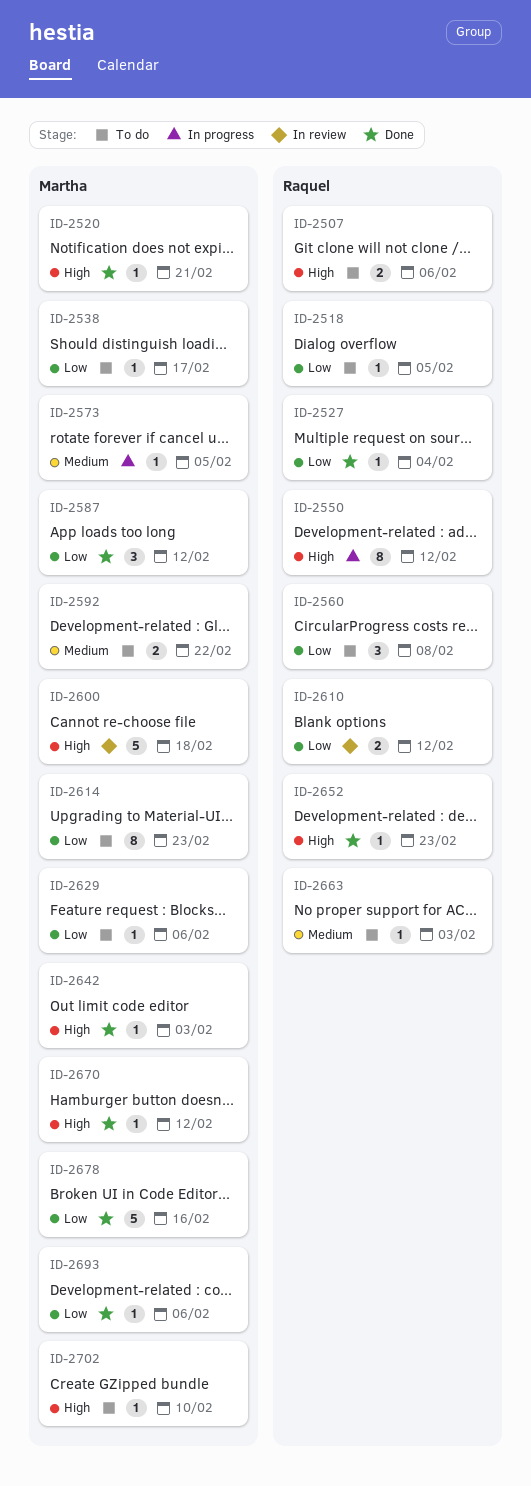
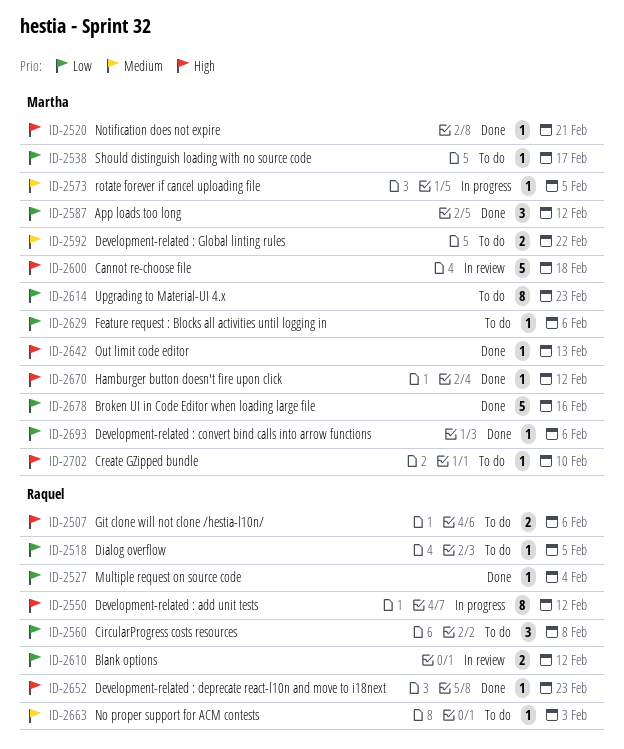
ID-2642, due: Feb 3 -> Feb 13

